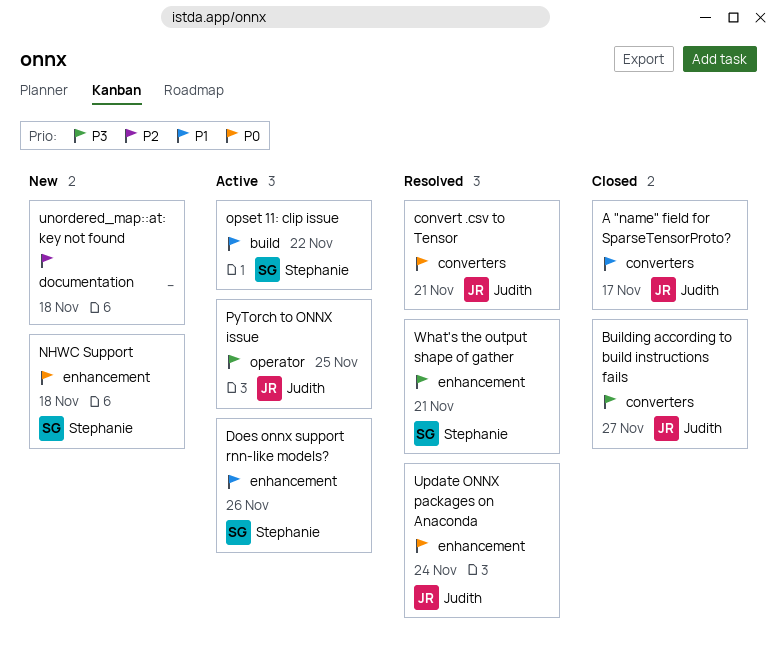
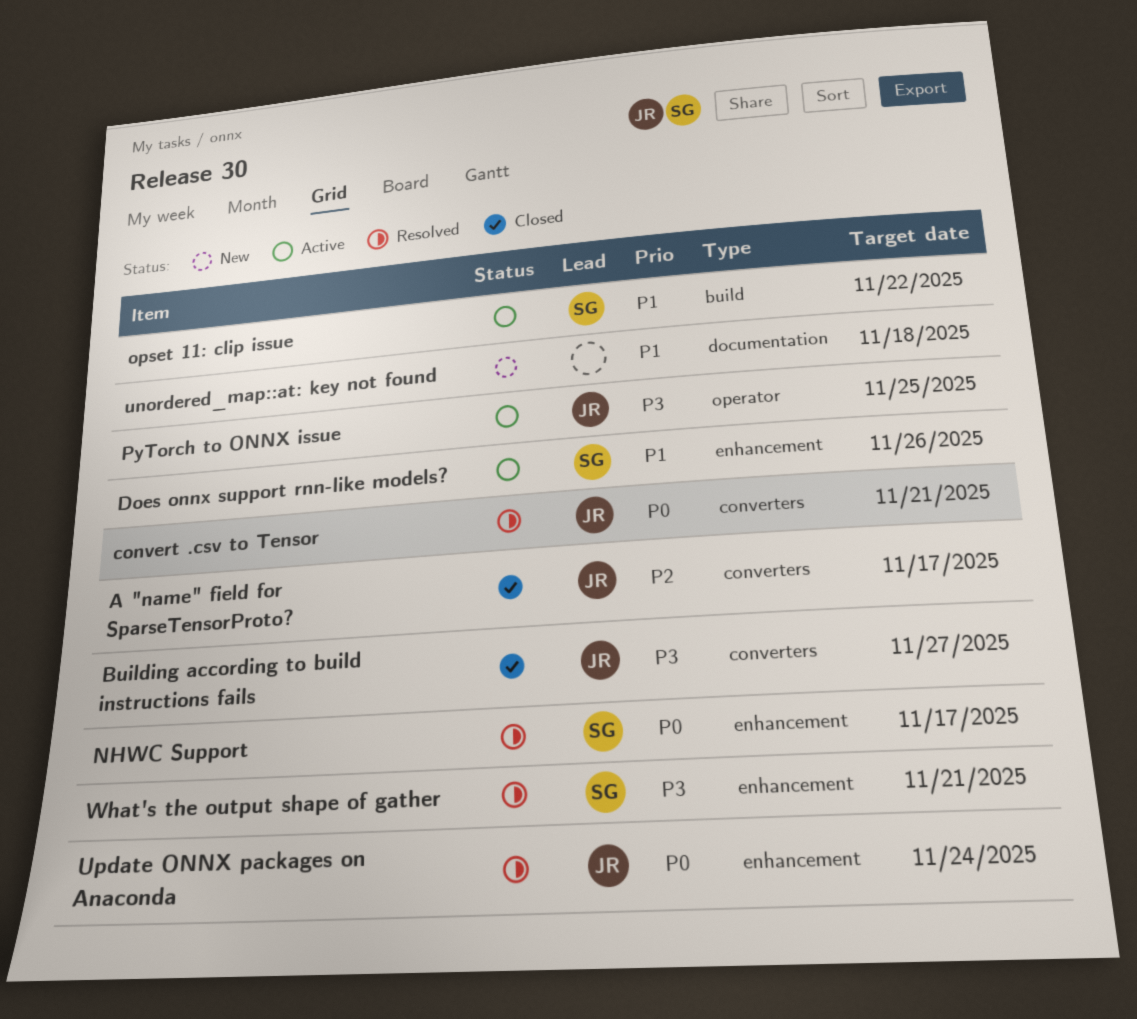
A "name" field for SparseTensorProto?, priority: P1 -> P2
NHWC Support, status: New -> Resolved
NHWC Support, due: Nov 18 -> Nov 17
unordered_map::at: key not found, priority: P2 -> P1

